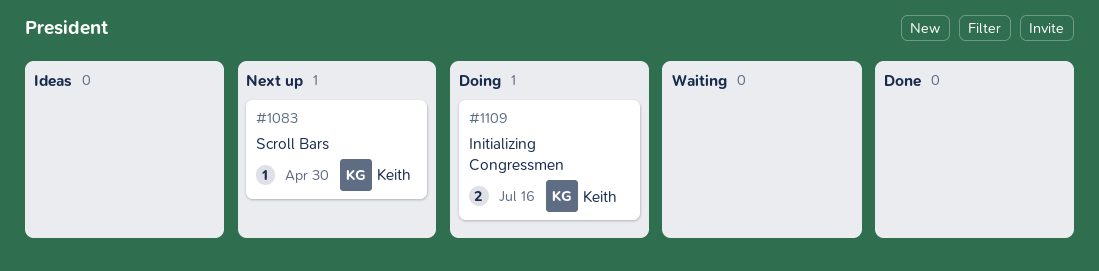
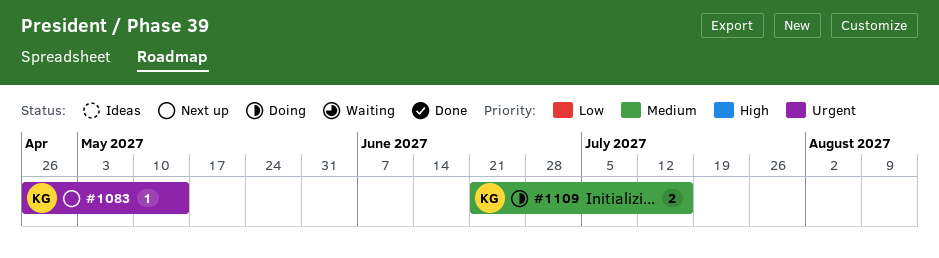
#1083, due: Apr 30 -> May 14

